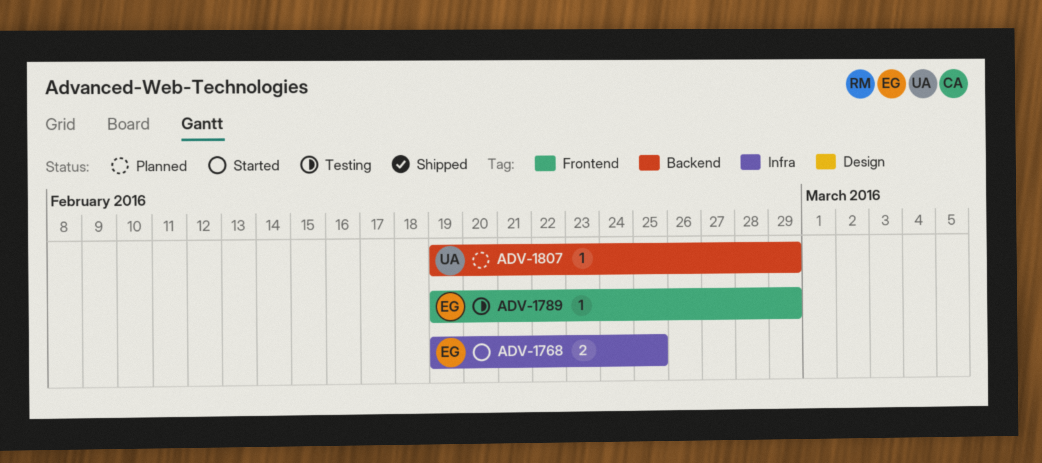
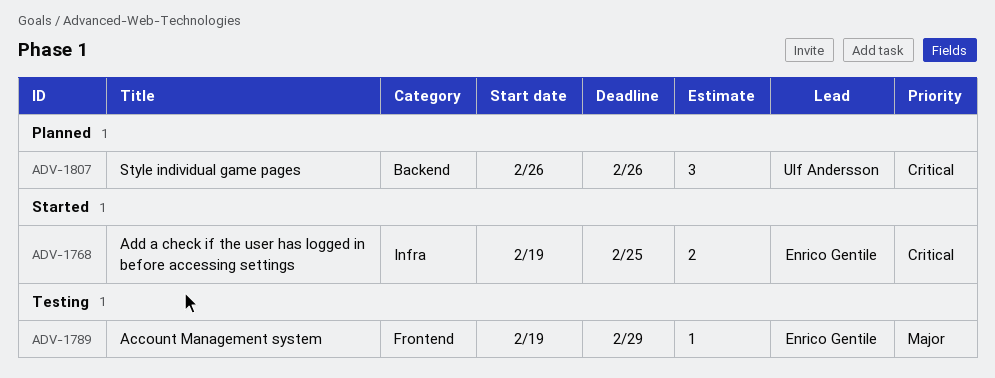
ADV-1807, estimate: 1 -> 3
ADV-1807, start: Feb 19 -> Feb 26
ADV-1807, due: Feb 29 -> Feb 26

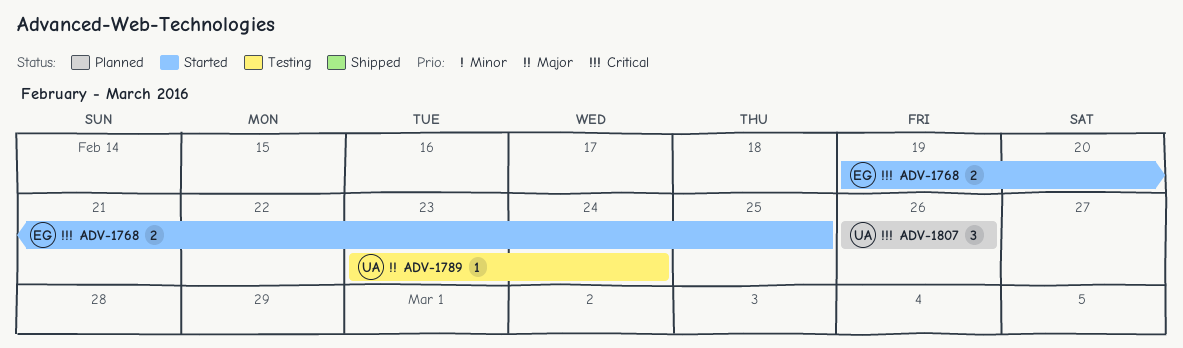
ADV-1789, owner: Enrico Gentile -> Ulf Andersson
ADV-1789, start: Feb 19 -> Feb 23
ADV-1789, due: Feb 29 -> Feb 24

